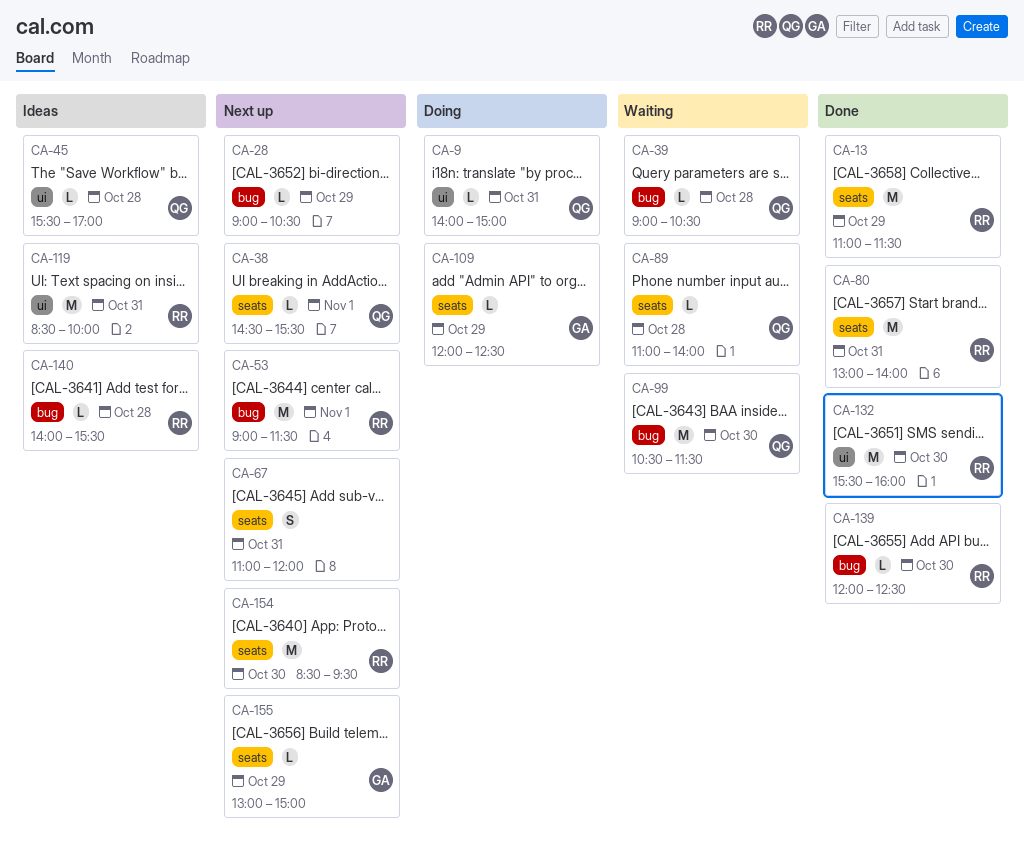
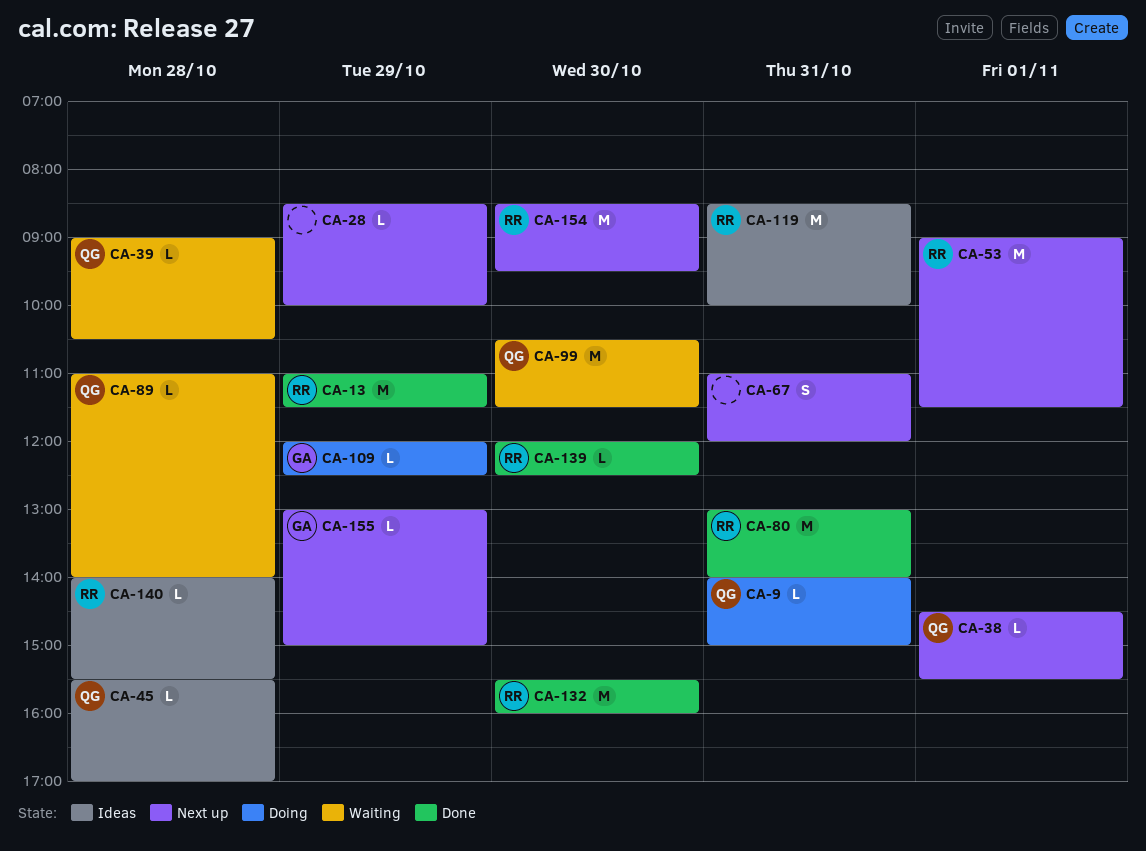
CA-28, begins: 09:00 -> 08:30
CA-28, ends: 10:30 -> 10:00

